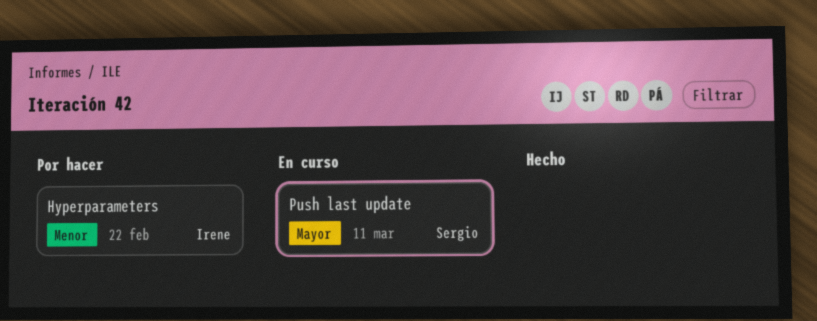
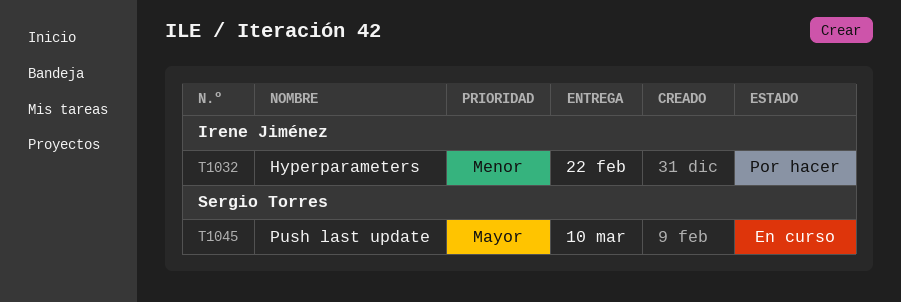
Push last update, due: Mar 11 -> Mar 10

